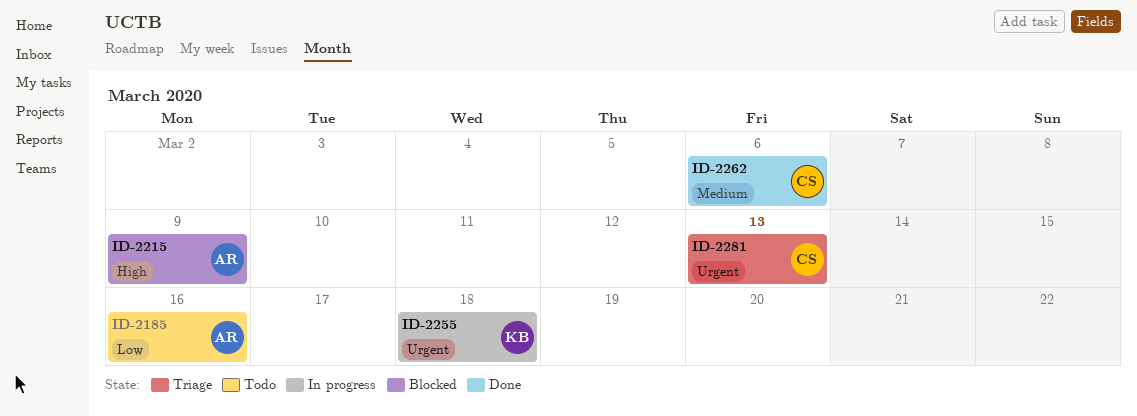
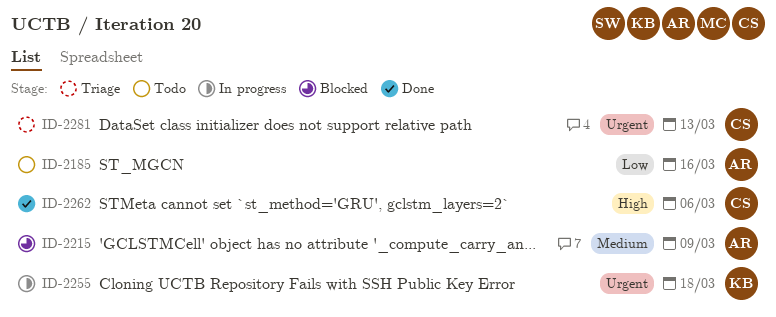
ID-2215, priority: High -> Medium
ID-2262, priority: Medium -> High

